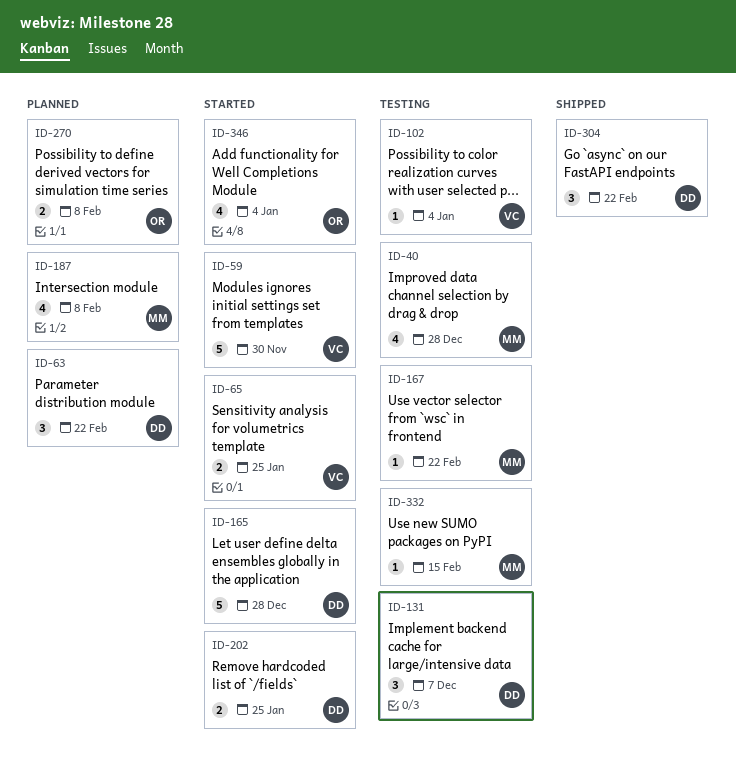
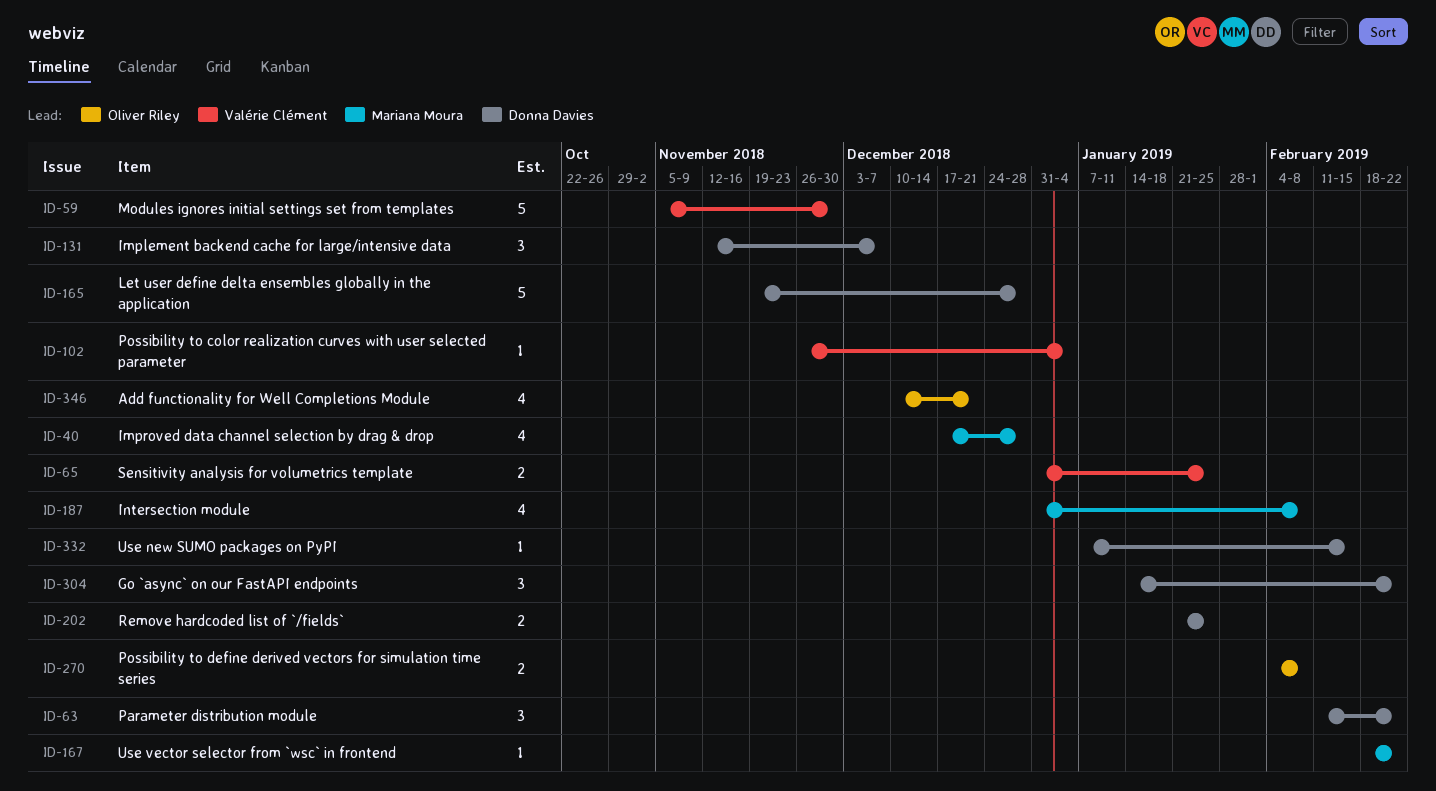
ID-332, owner: Mariana Moura -> Donna Davies
ID-346, due: Jan 4 -> Dec 21

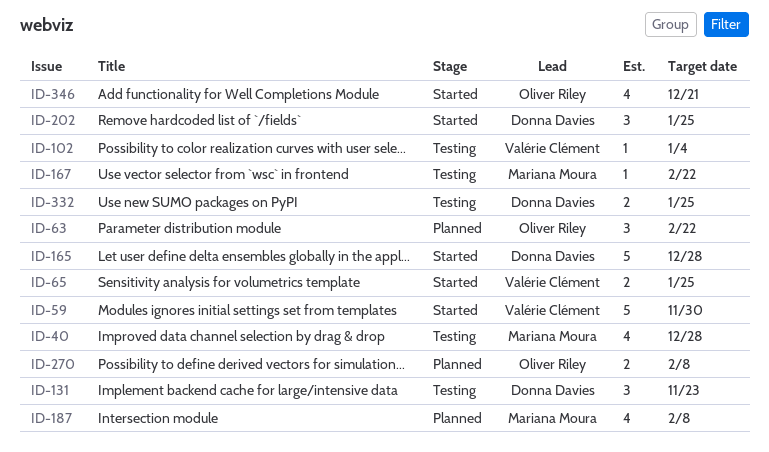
ID-63, owner: Donna Davies -> Oliver Riley
ID-131, due: Dec 7 -> Nov 23
ID-202, estimate: 2 -> 3
ID-304: present -> none
ID-332, estimate: 1 -> 2
ID-332, due: Feb 15 -> Jan 25

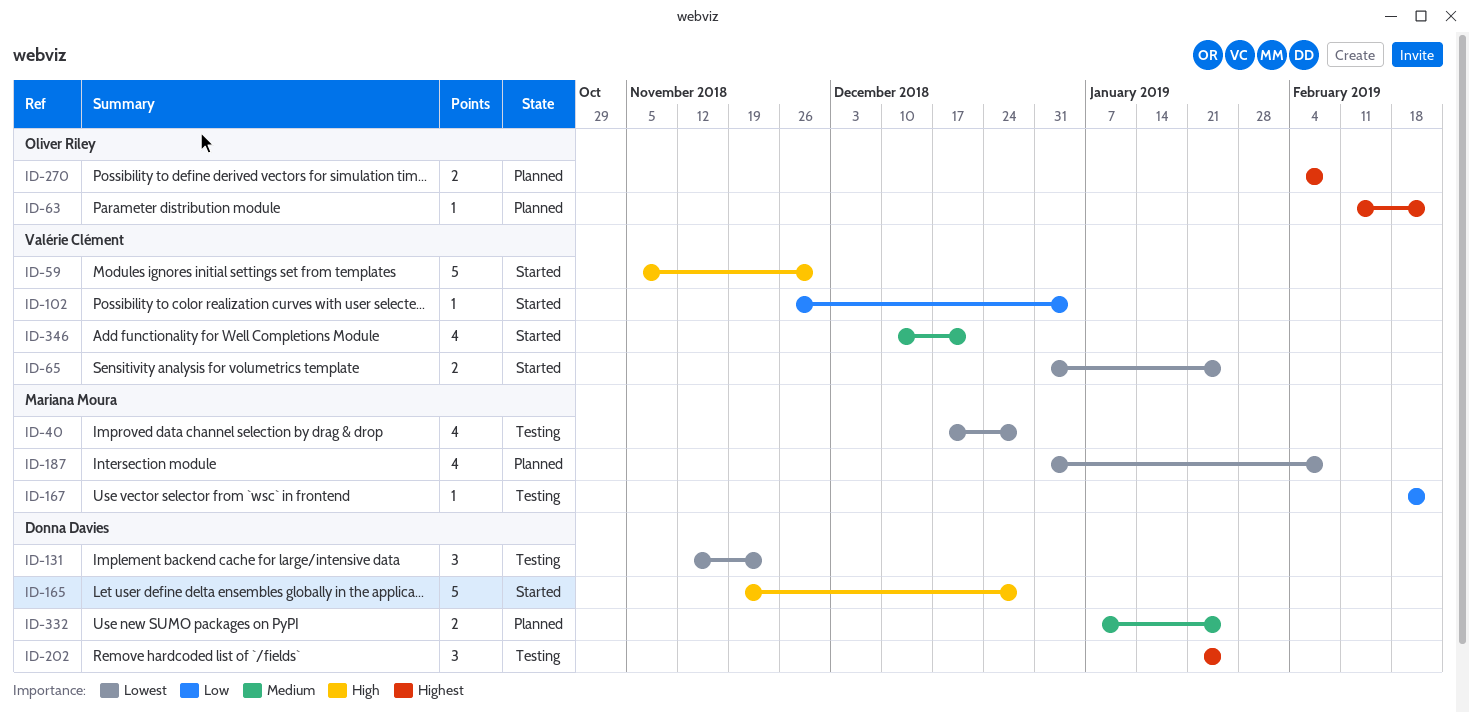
ID-63, estimate: 3 -> 1
ID-102, status: Testing -> Started
ID-202, status: Started -> Testing
ID-332, status: Testing -> Planned
ID-346, owner: Oliver Riley -> Valérie Clément

